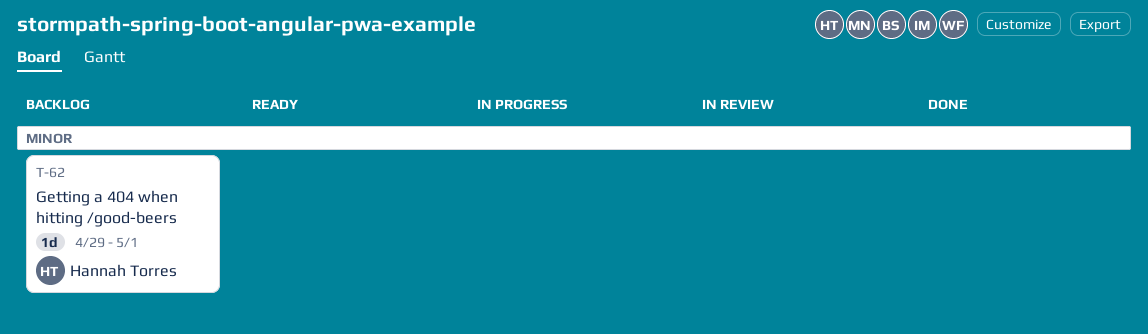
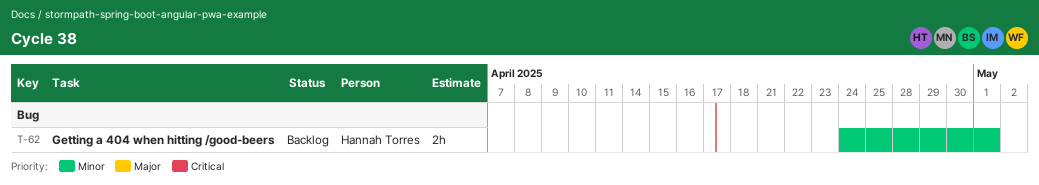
T-62, estimate: 1d -> 2h
T-62, start: Apr 29 -> Apr 24

